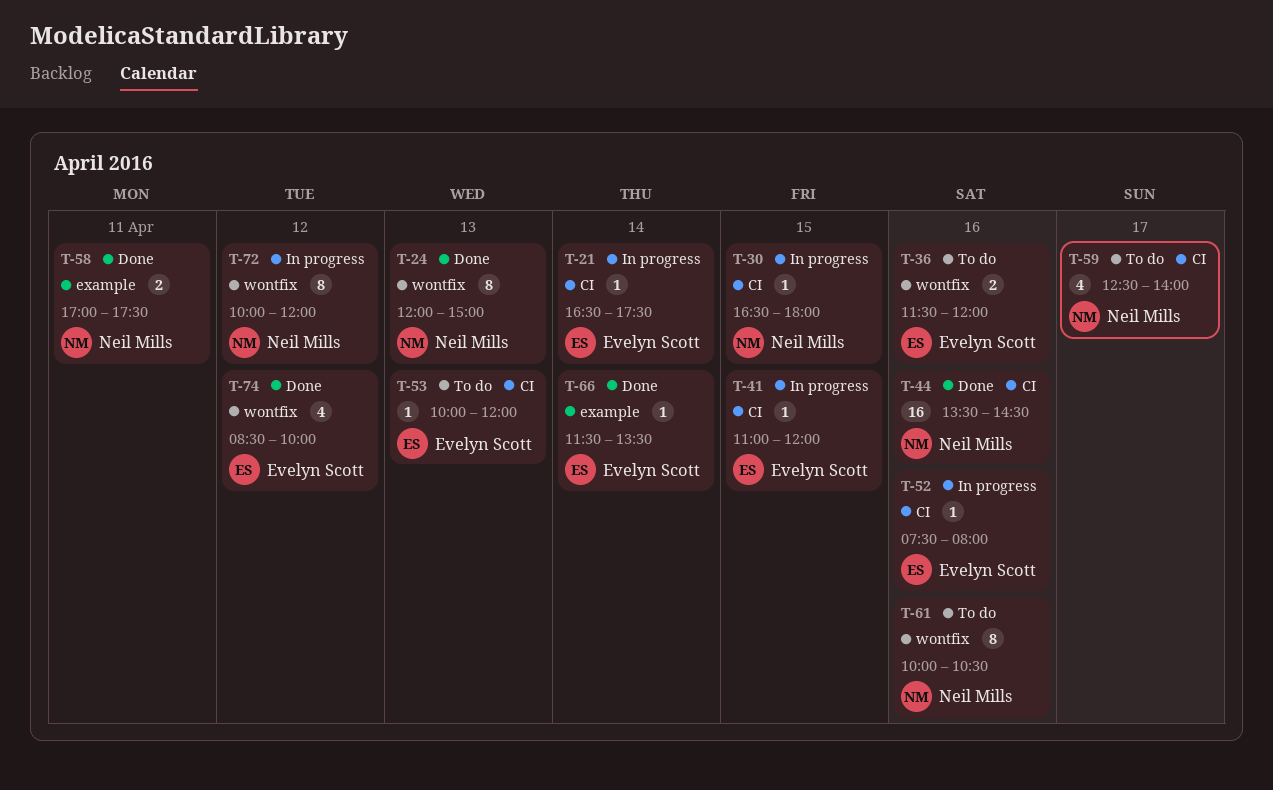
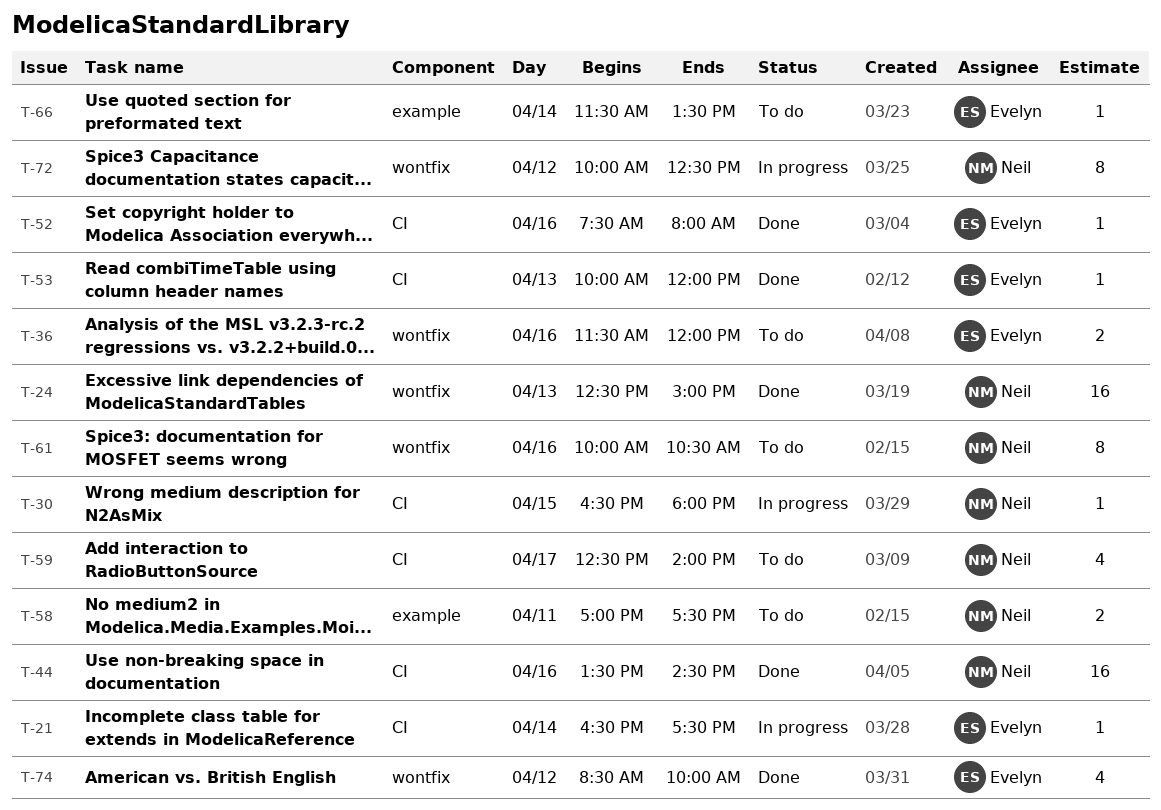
T-24, estimate: 8 -> 16
T-24, begins: 12:00 -> 12:30
T-41: present -> none
T-52, status: In progress -> Done
T-53, status: To do -> Done
T-58, status: Done -> To do
T-66, status: Done -> To do
T-72, ends: 12:00 -> 12:30

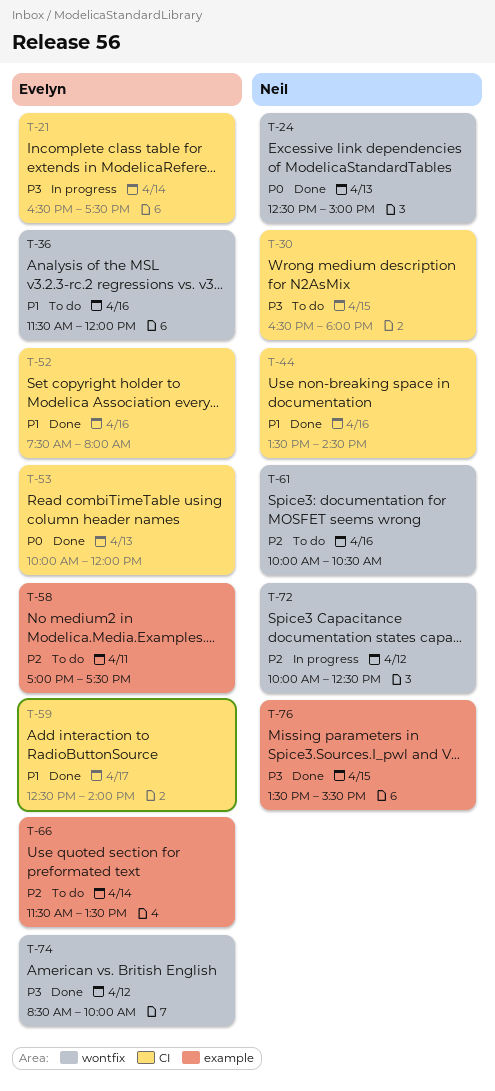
T-30, status: In progress -> To do
T-58, owner: Neil -> Evelyn
T-59, status: To do -> Done
T-59, owner: Neil -> Evelyn
T-76: none -> present

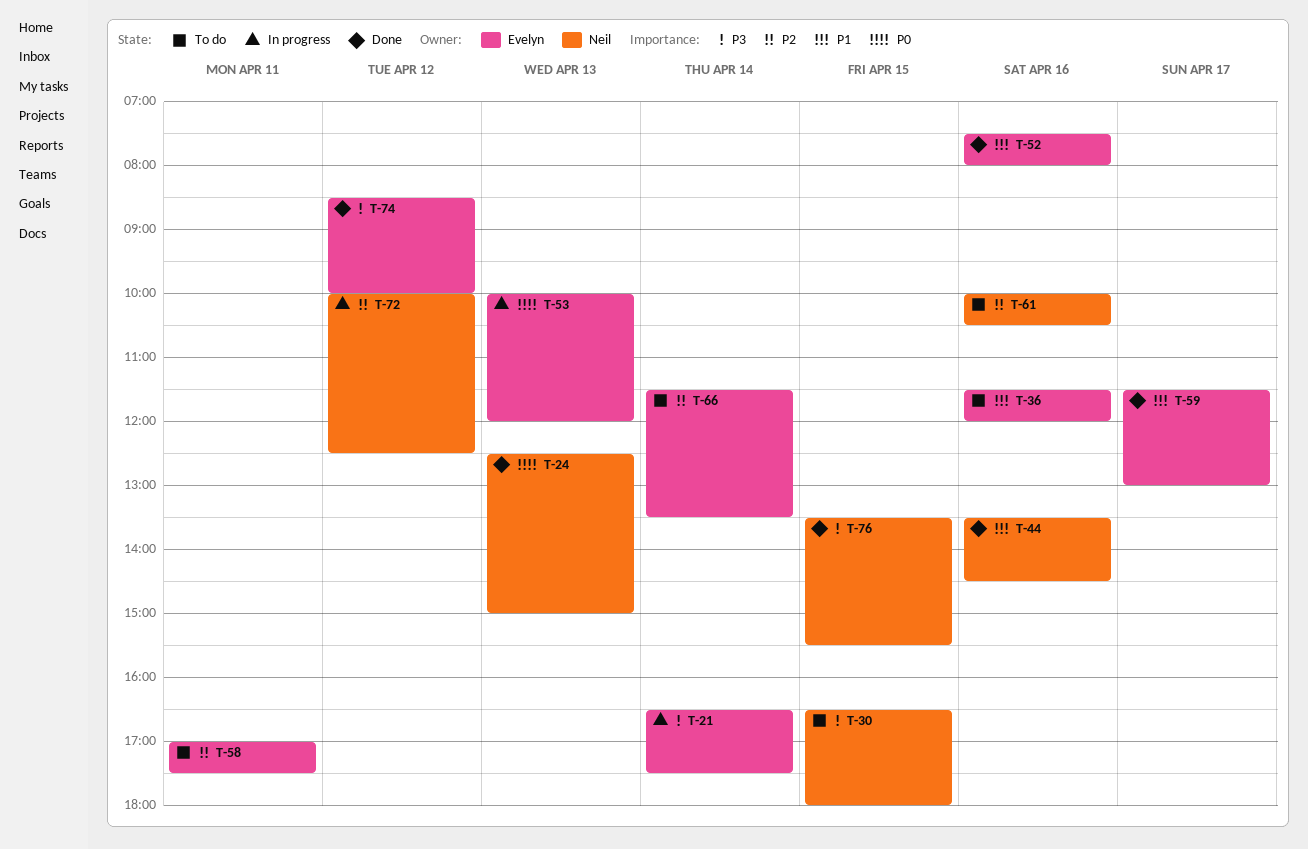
T-53, status: Done -> In progress
T-59, begins: 12:30 -> 11:30
T-59, ends: 14:00 -> 13:00

